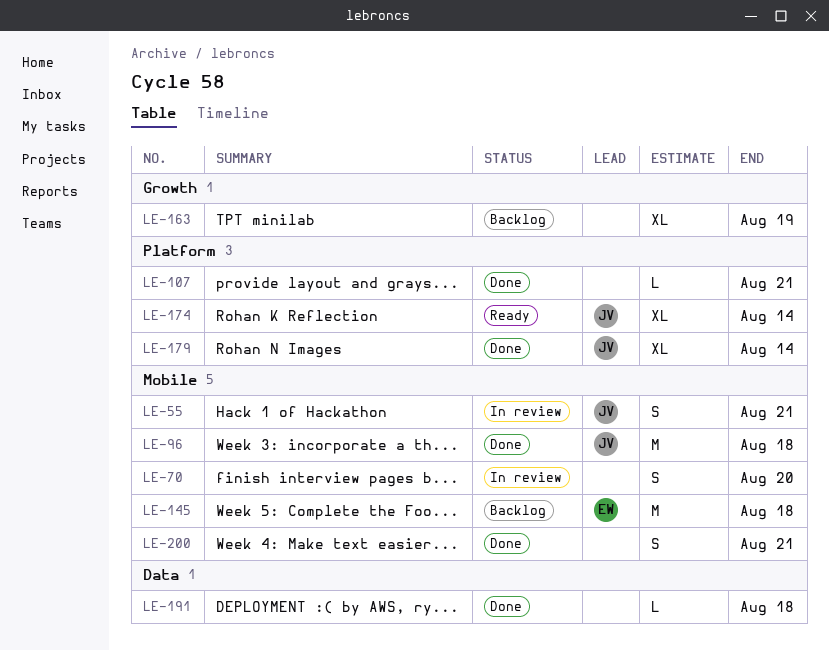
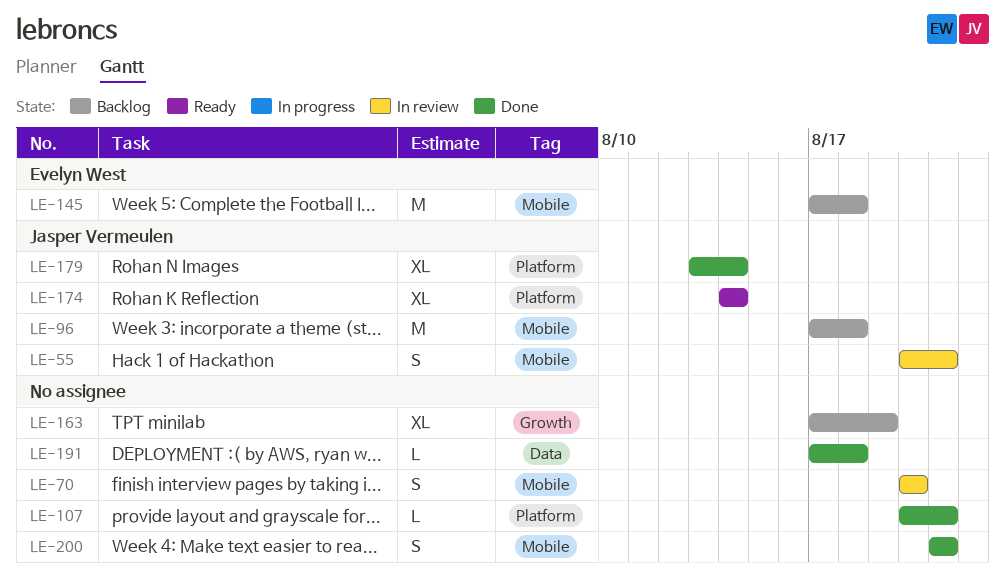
LE-96, status: Done -> Backlog

